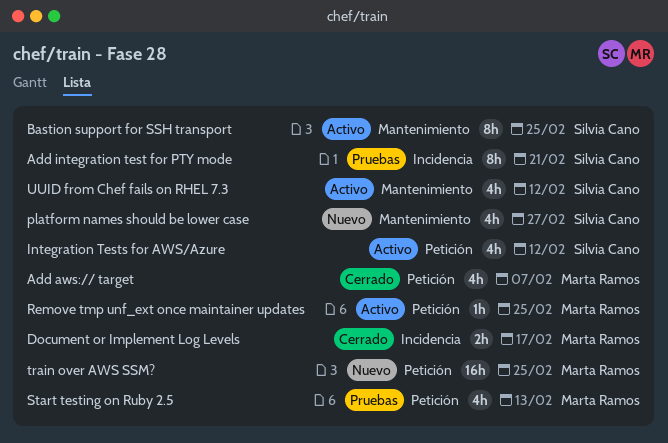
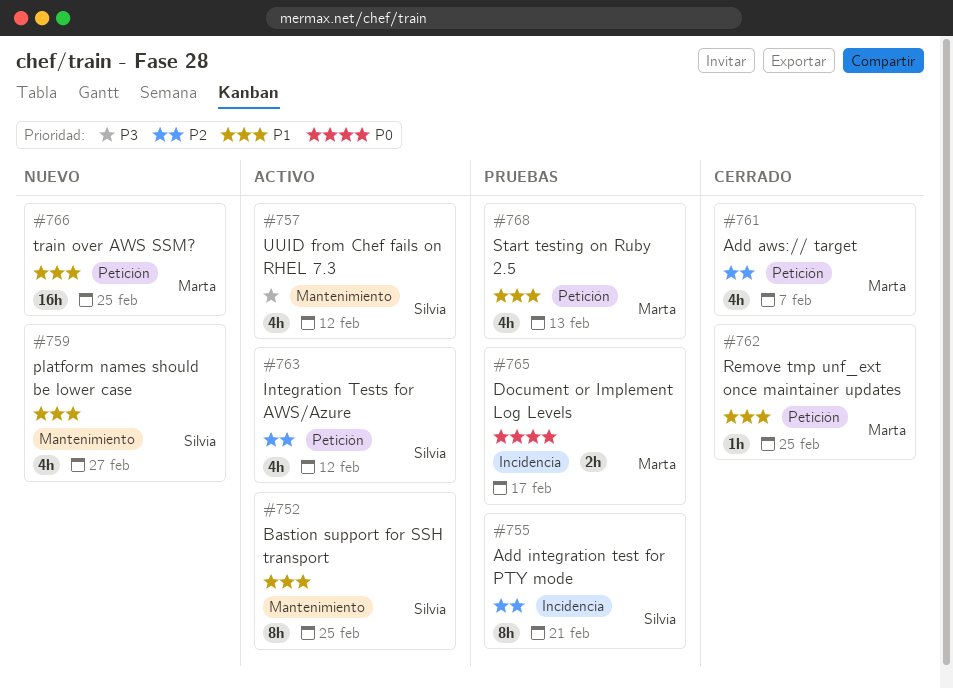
Document or Implement Log Levels, status: Cerrado -> Pruebas
Remove tmp unf_ext once maintainer updates, status: Activo -> Cerrado

